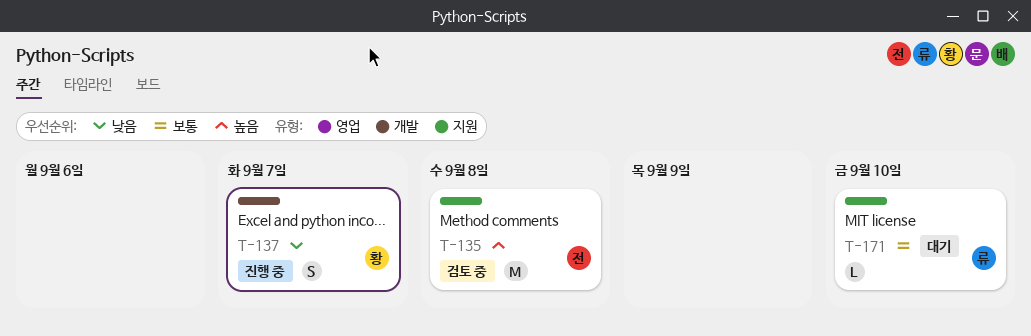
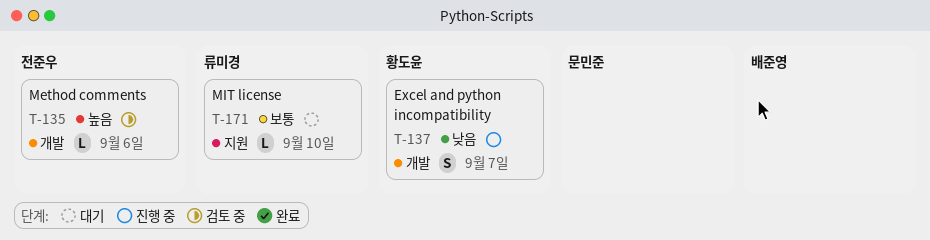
T-135, label: 지원 -> 개발
T-135, estimate: M -> L
T-135, due: Sep 8 -> Sep 6

